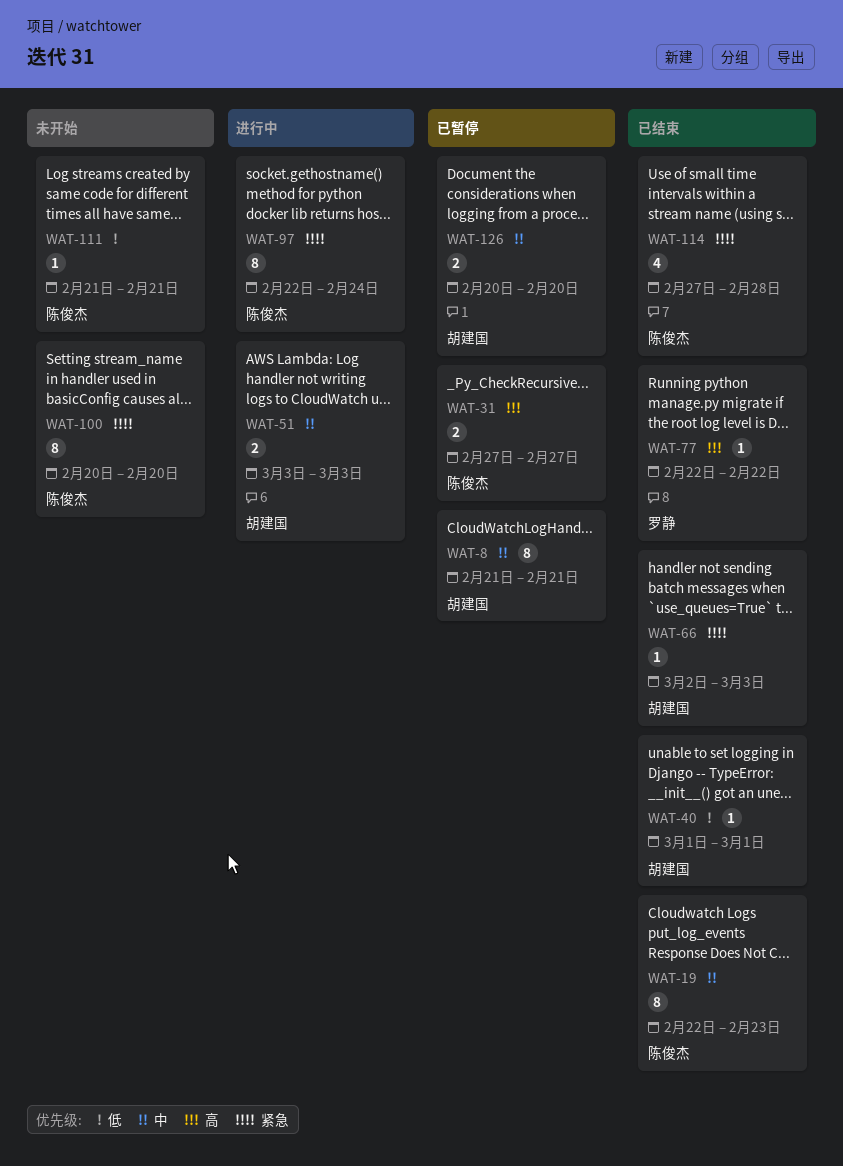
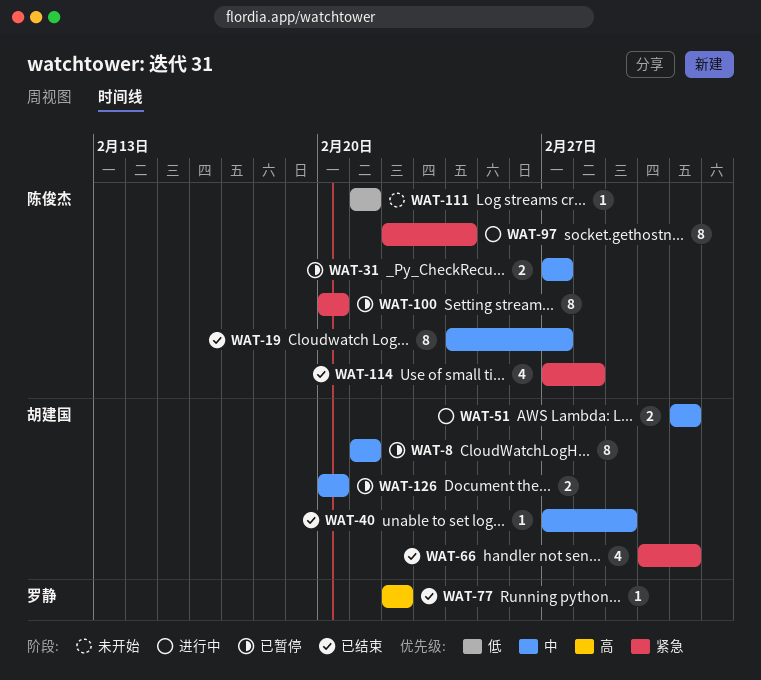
WAT-19, start: Feb 22 -> Feb 24
WAT-19, due: Feb 23 -> Feb 27
WAT-31, priority: 高 -> 中
WAT-40, priority: 低 -> 中
WAT-40, start: Mar 1 -> Feb 27
WAT-66, estimate: 1 -> 4
WAT-100, status: 未开始 -> 已暂停

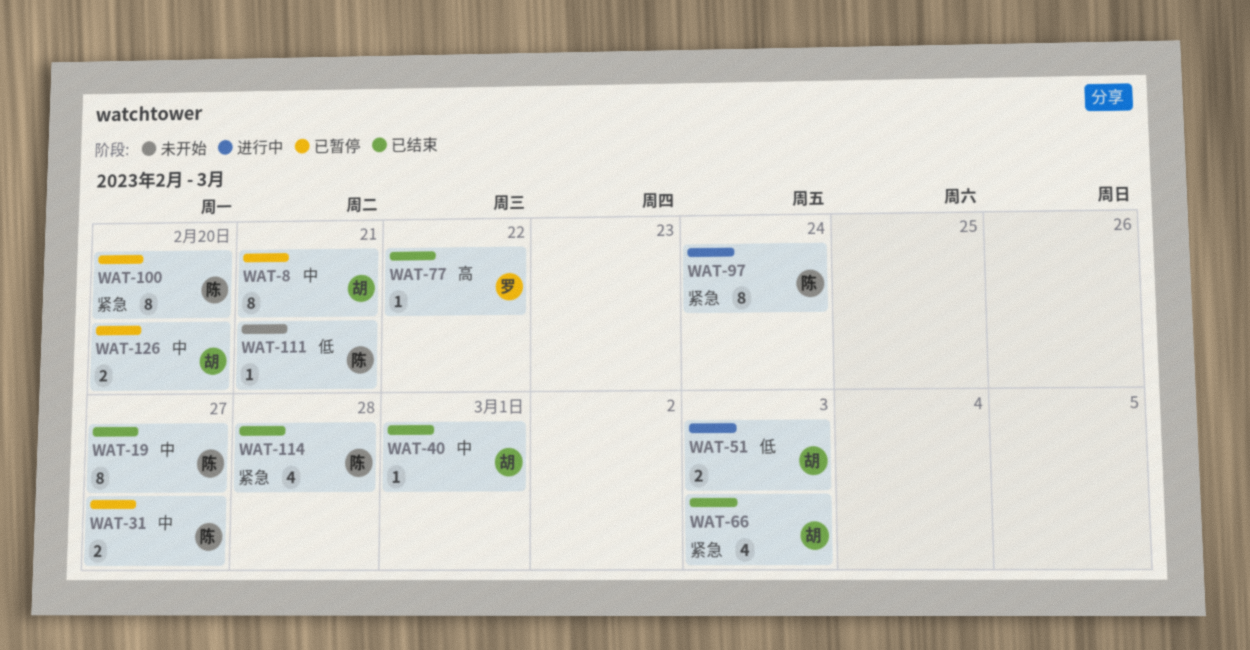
WAT-51, priority: 中 -> 低

